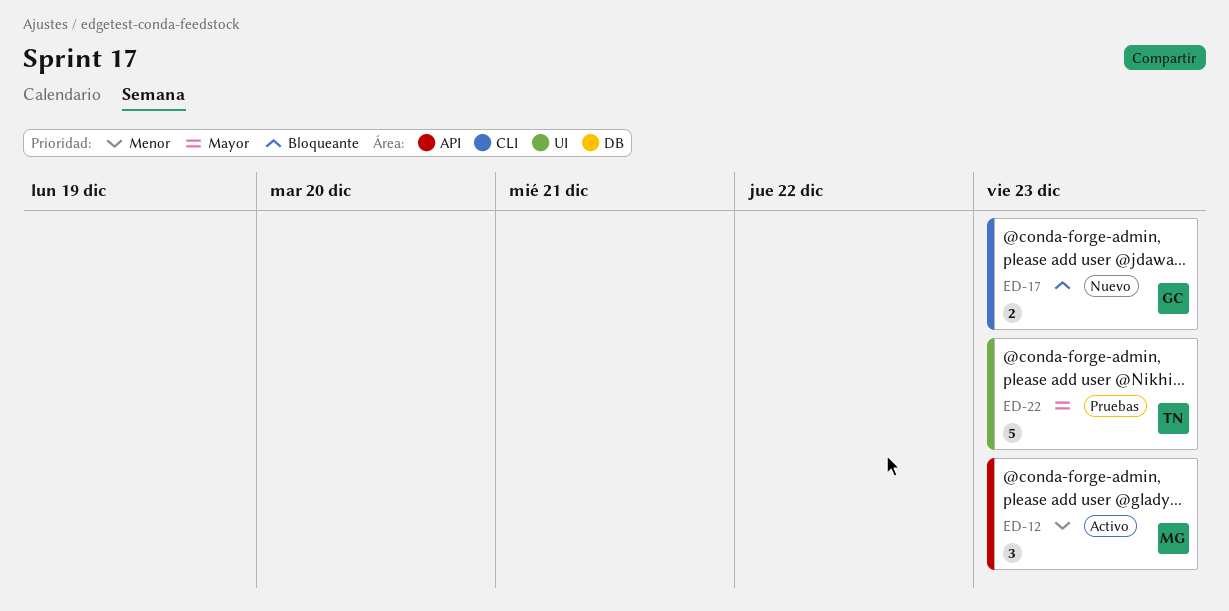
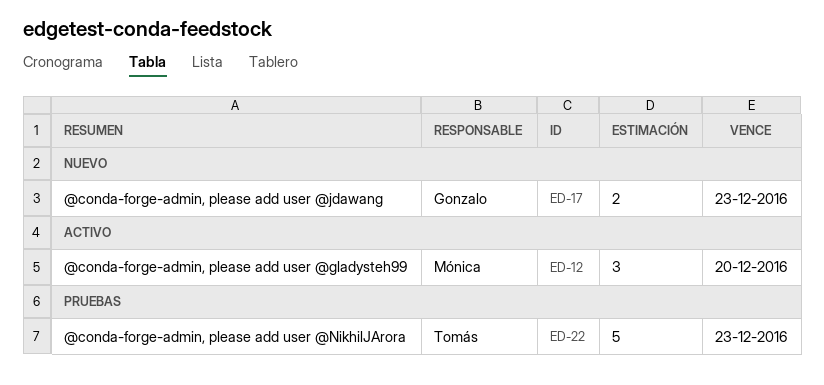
ED-12, due: Dec 23 -> Dec 20

